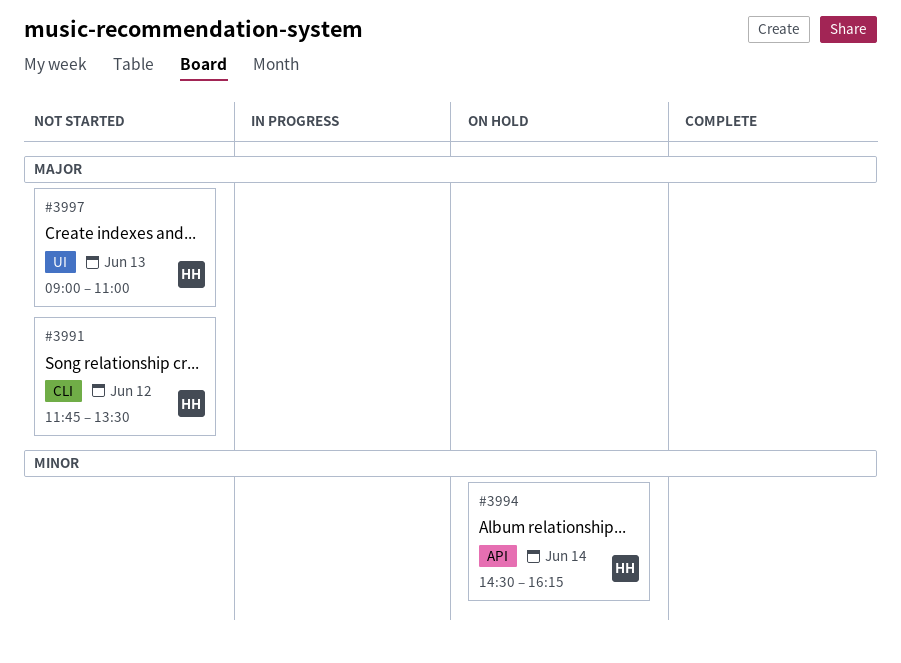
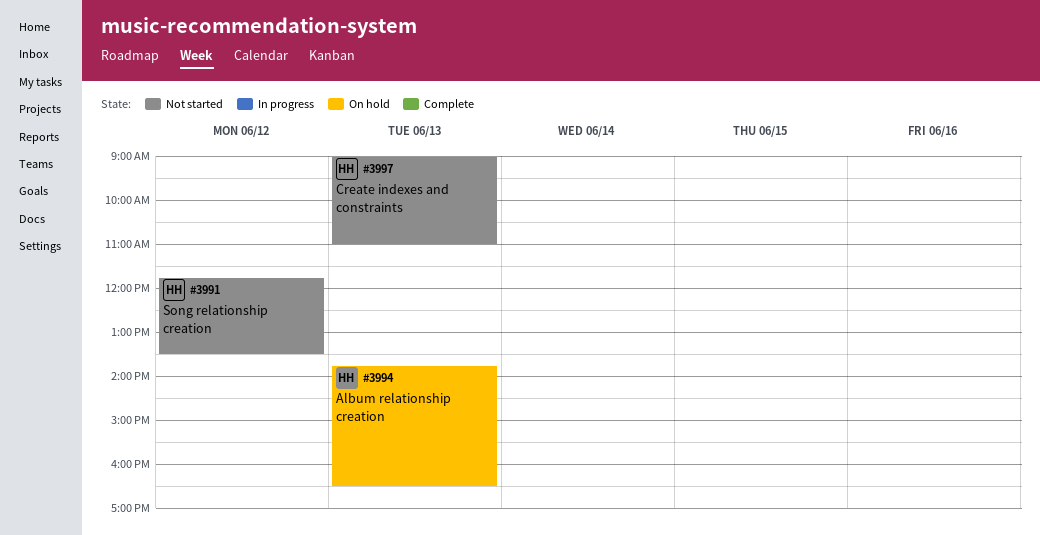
#3994, day: Jun 14 -> Jun 13
#3994, begins: 14:30 -> 13:45
#3994, ends: 16:15 -> 16:30

